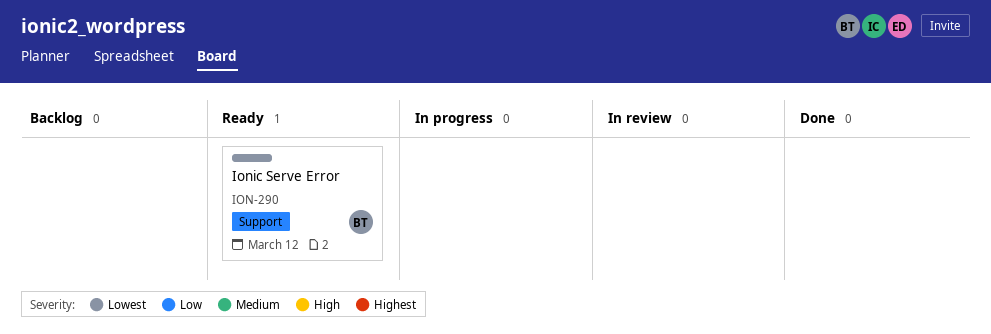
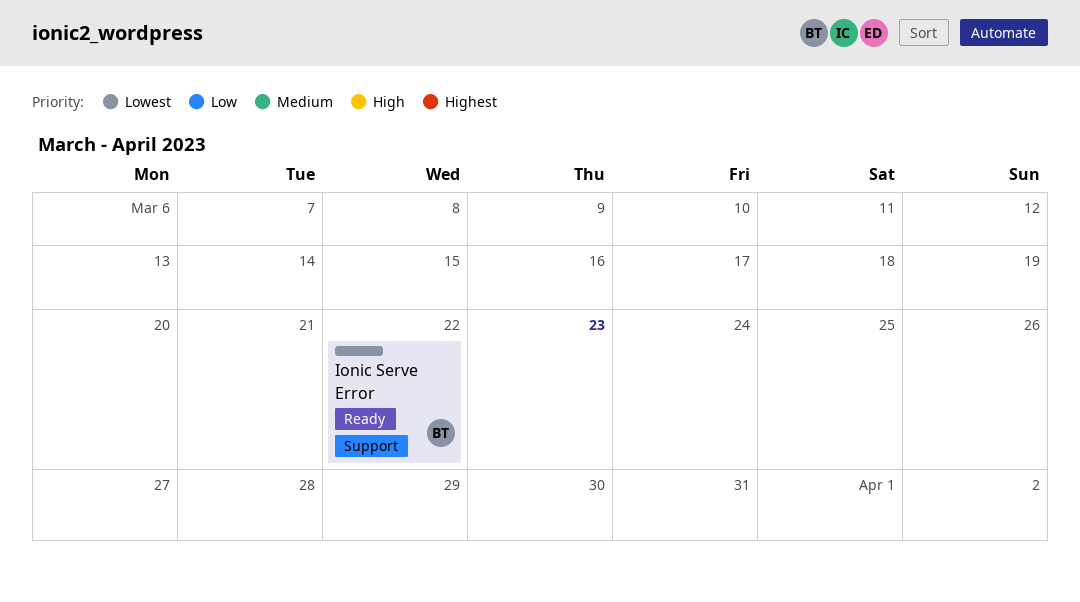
Ionic Serve Error, due: Mar 12 -> Mar 22

